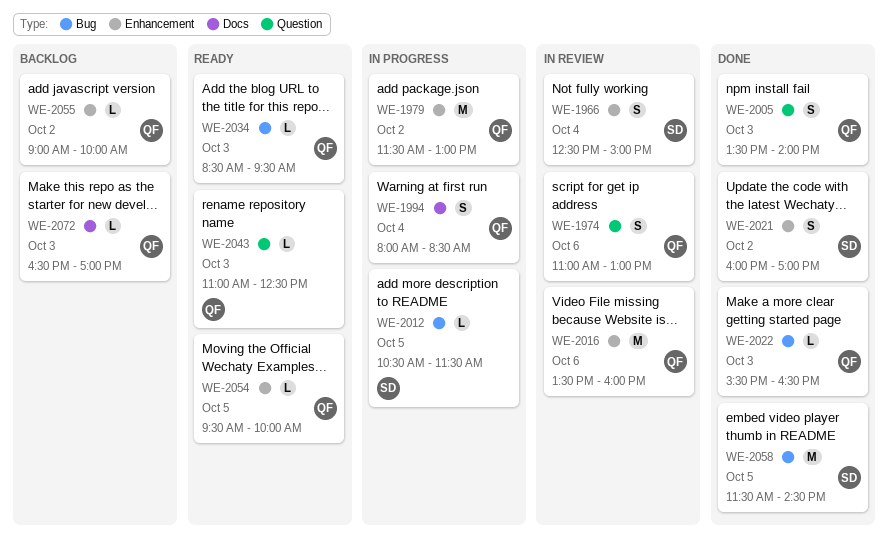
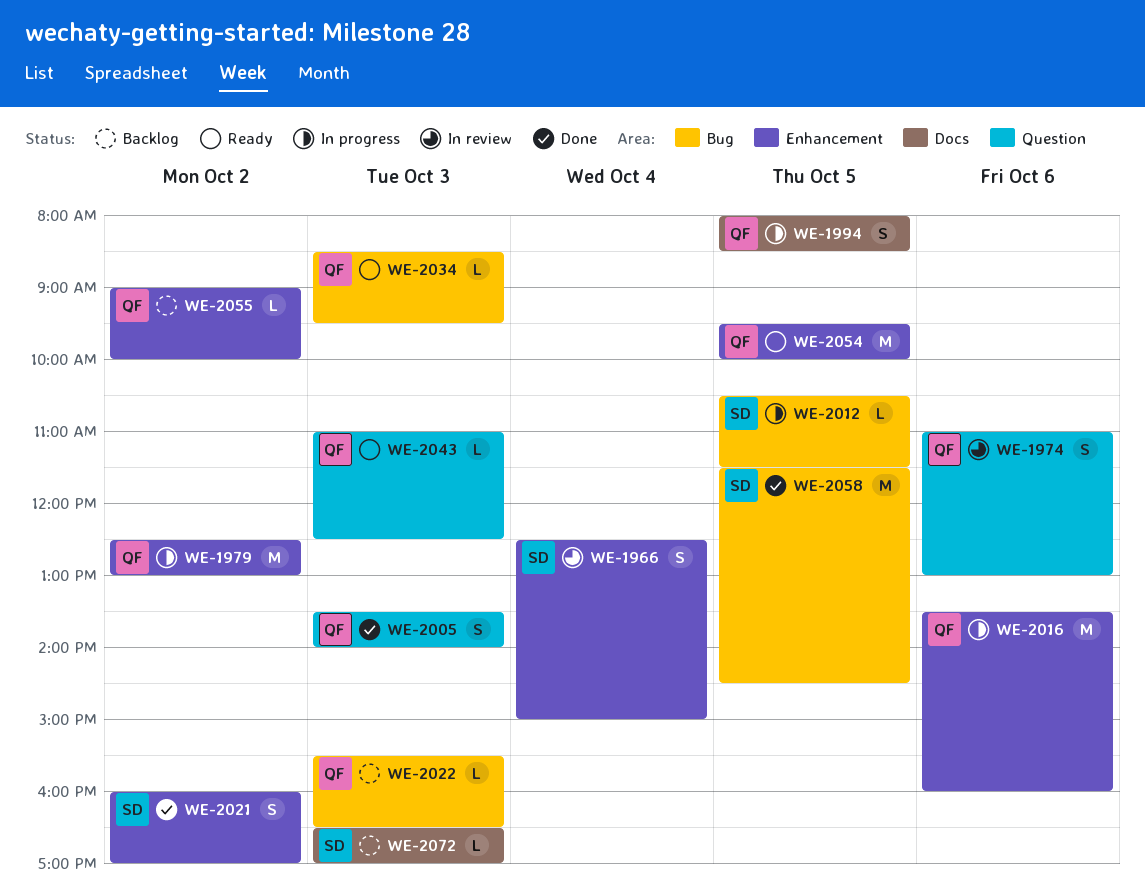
WE-1979, begins: 11:30 -> 12:30
WE-1994, day: Oct 4 -> Oct 5
WE-2016, status: In review -> In progress
WE-2022, status: Done -> Backlog
WE-2054, estimate: L -> M
WE-2072, owner: QF -> SD

